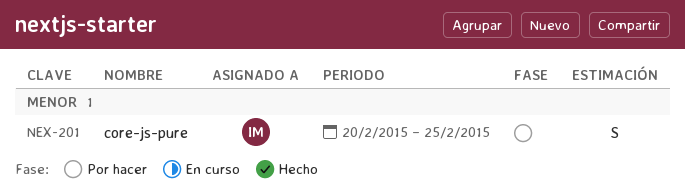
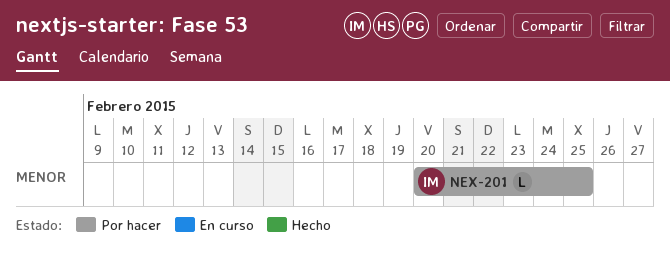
NEX-201, estimate: S -> L

